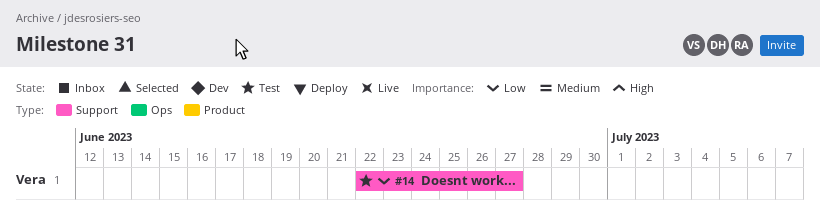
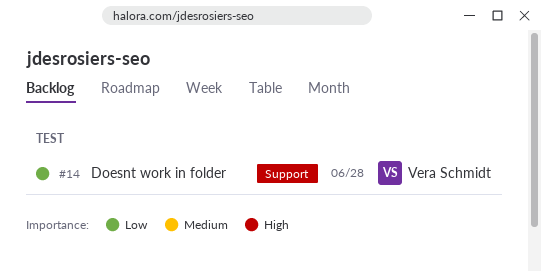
#14, due: Jun 27 -> Jun 28

